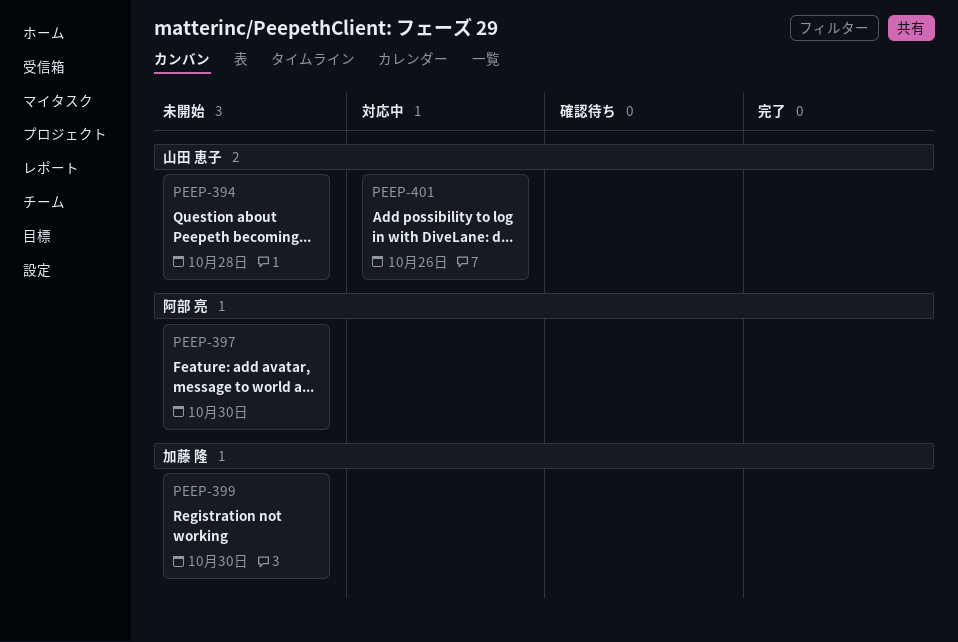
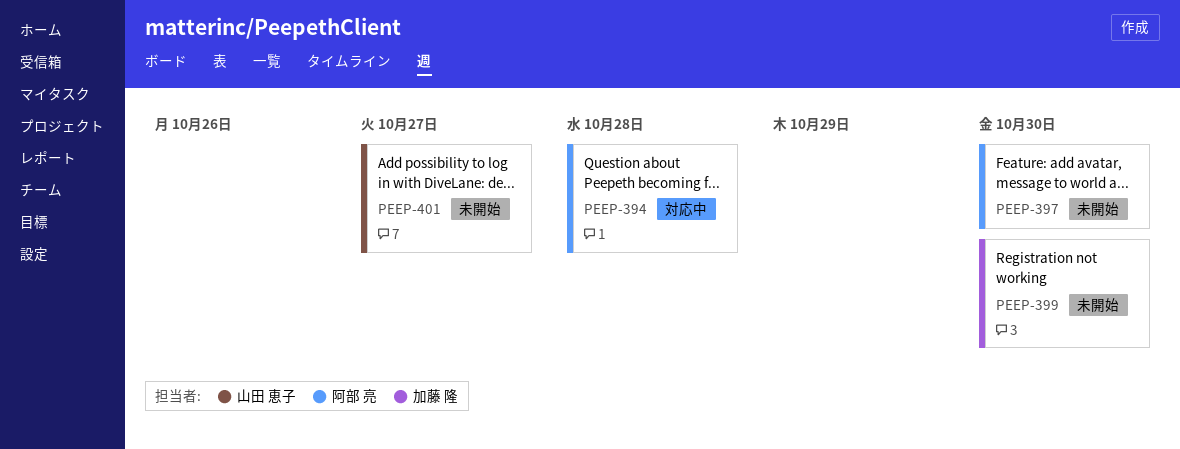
PEEP-394, status: 未開始 -> 対応中
PEEP-394, owner: 山田 恵子 -> 阿部 亮
PEEP-401, status: 対応中 -> 未開始
PEEP-401, due: Oct 26 -> Oct 27

